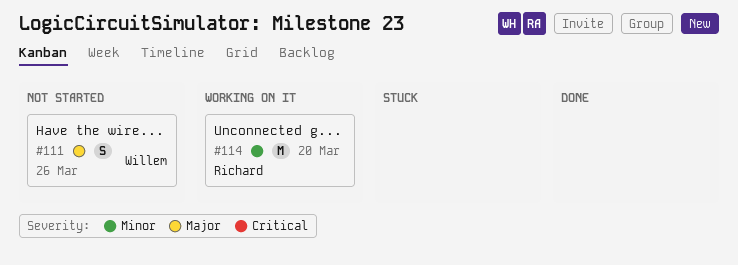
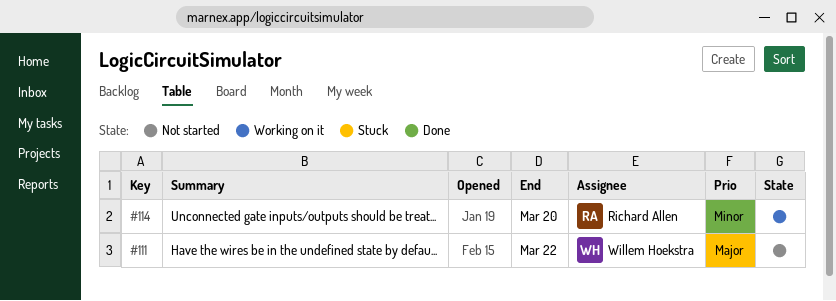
#111, due: Mar 26 -> Mar 22

